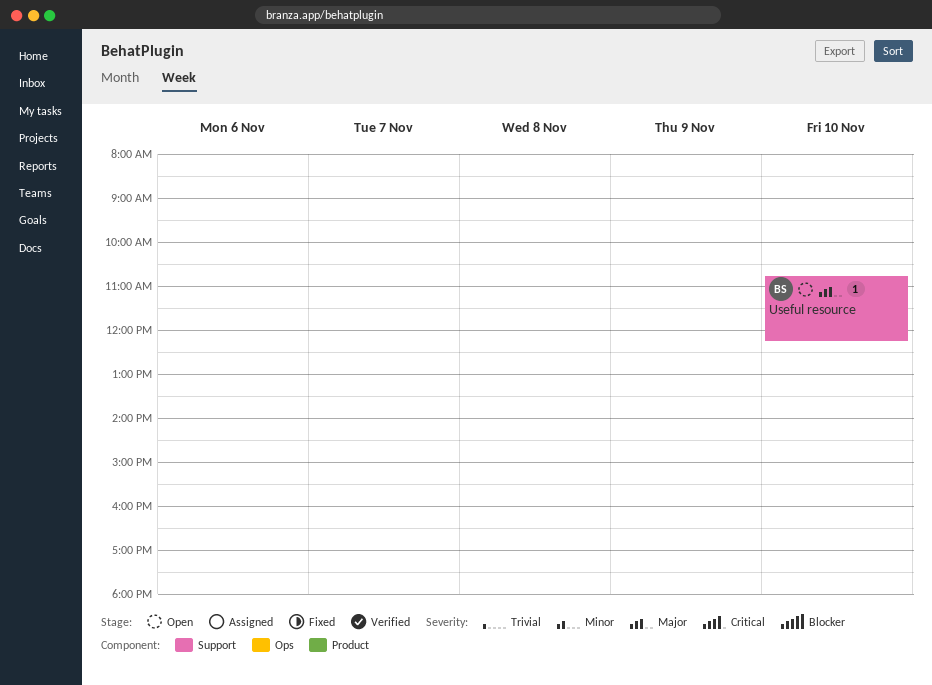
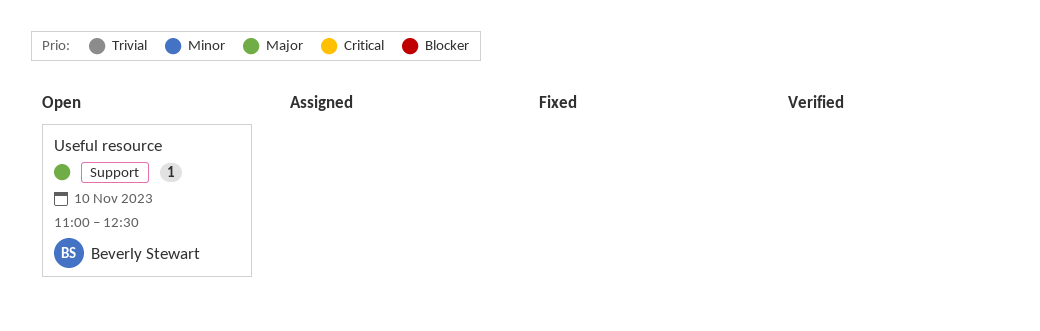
Useful resource, begins: 10:45 -> 11:00
Useful resource, ends: 12:15 -> 12:30

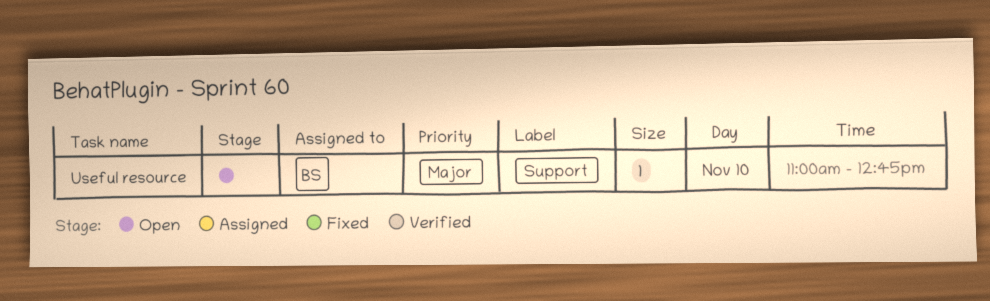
Useful resource, ends: 12:30 -> 12:45

